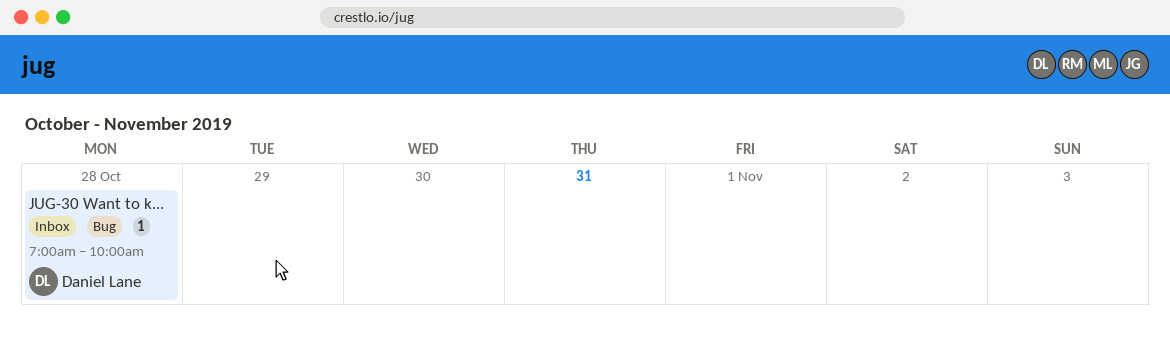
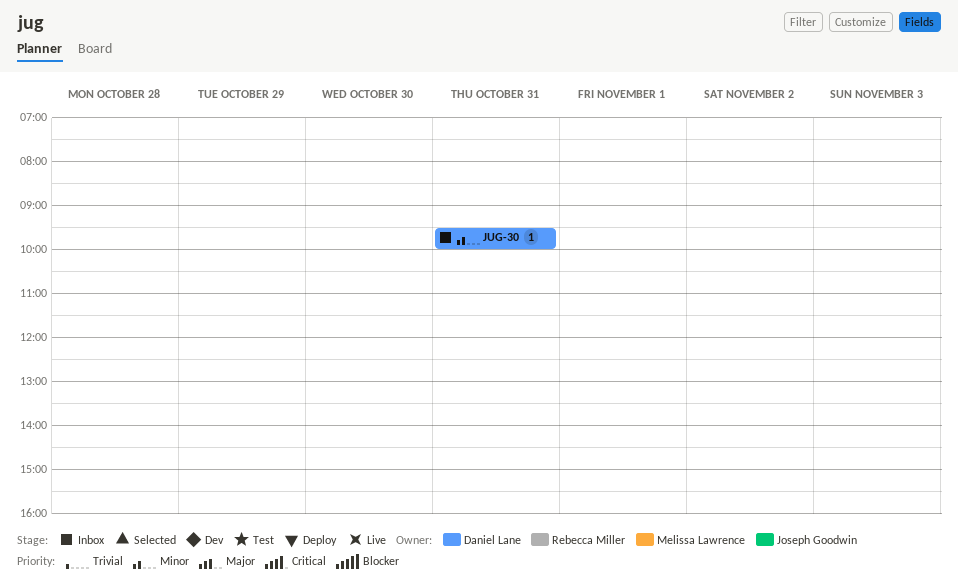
JUG-30, day: Oct 28 -> Oct 31
JUG-30, begins: 07:00 -> 09:30

